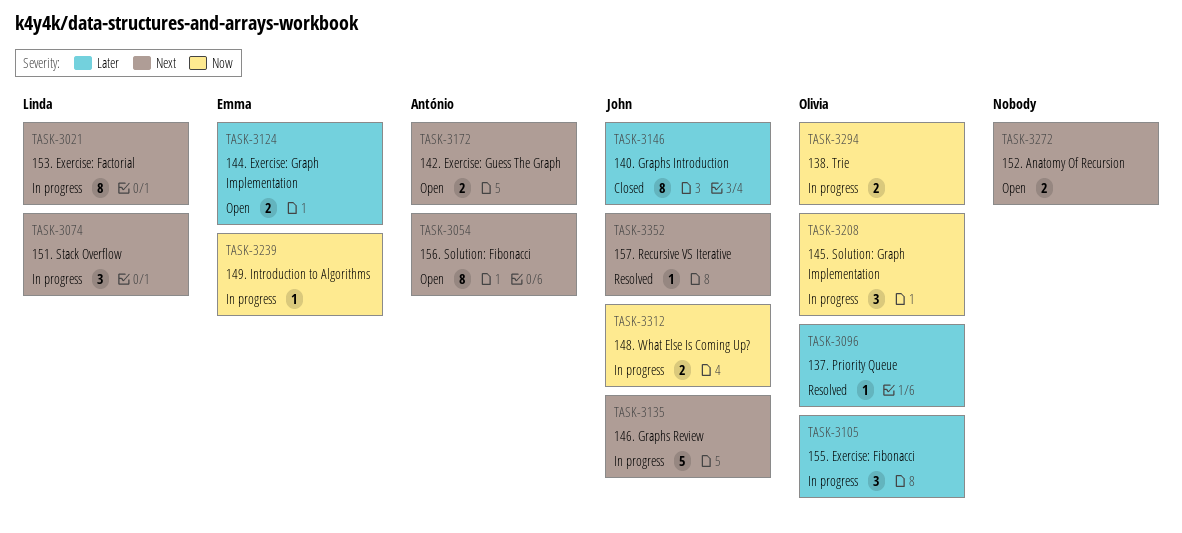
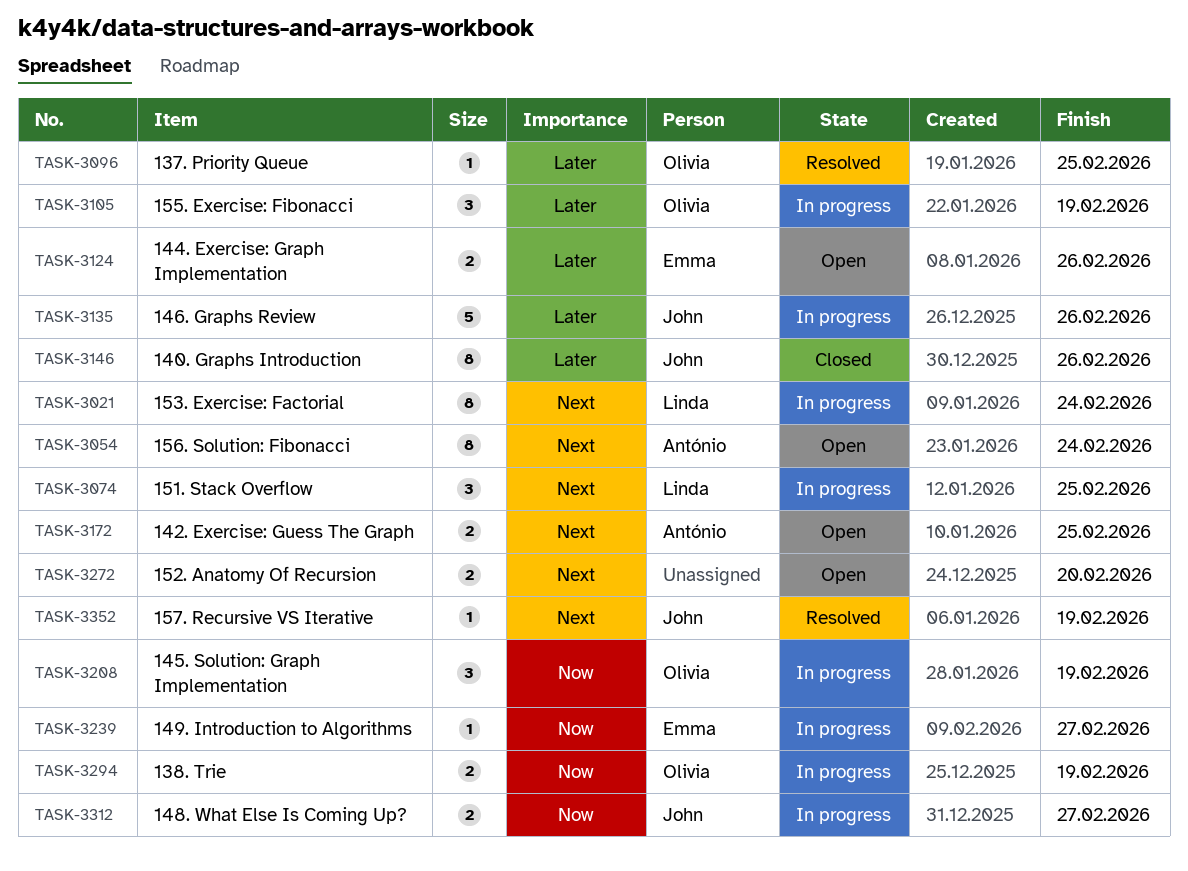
TASK-3135, priority: Next -> Later

